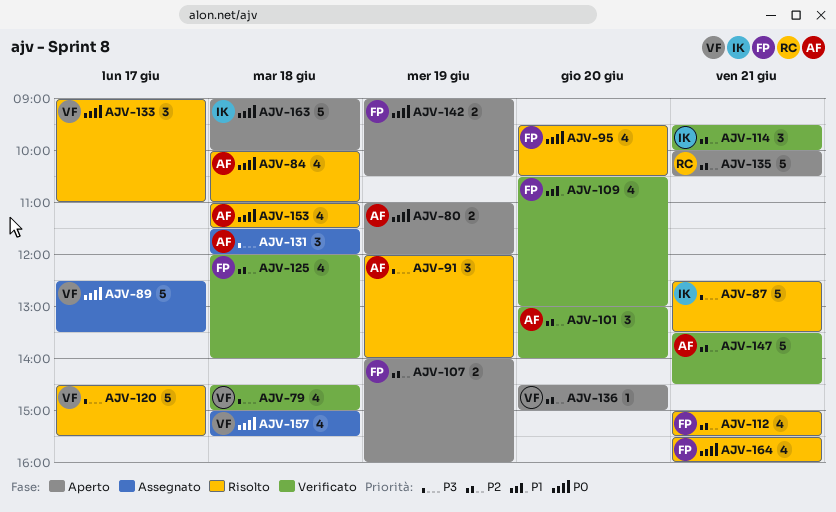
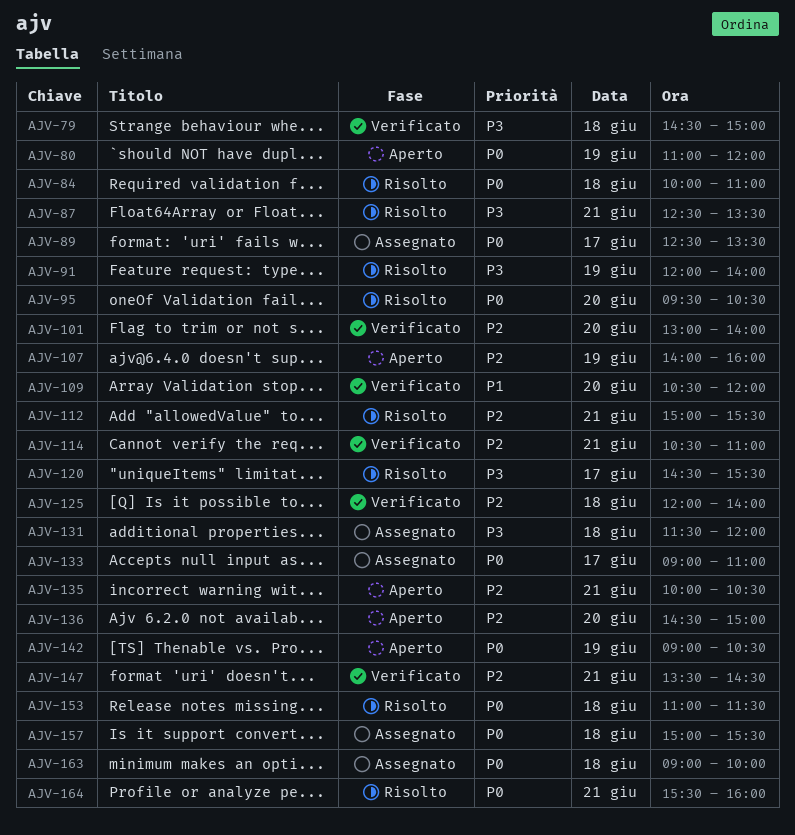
AJV-109, ends: 13:00 -> 12:00
AJV-114, begins: 09:30 -> 10:30
AJV-114, ends: 10:00 -> 11:00
AJV-133, status: Risolto -> Assegnato
AJV-163, status: Aperto -> Assegnato

